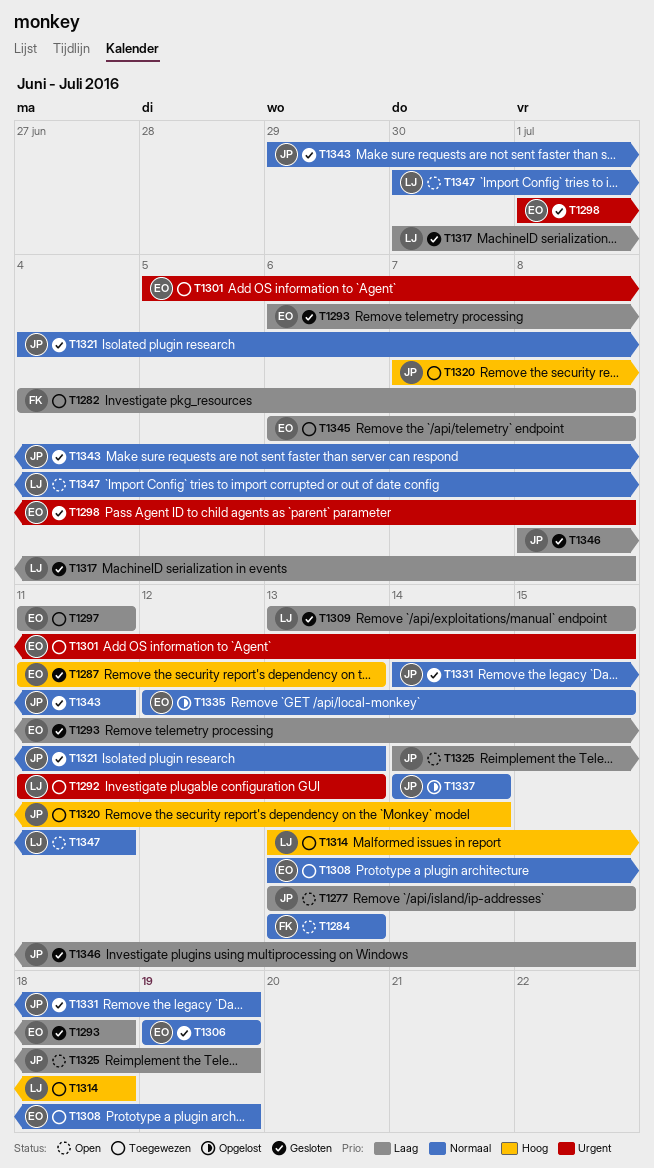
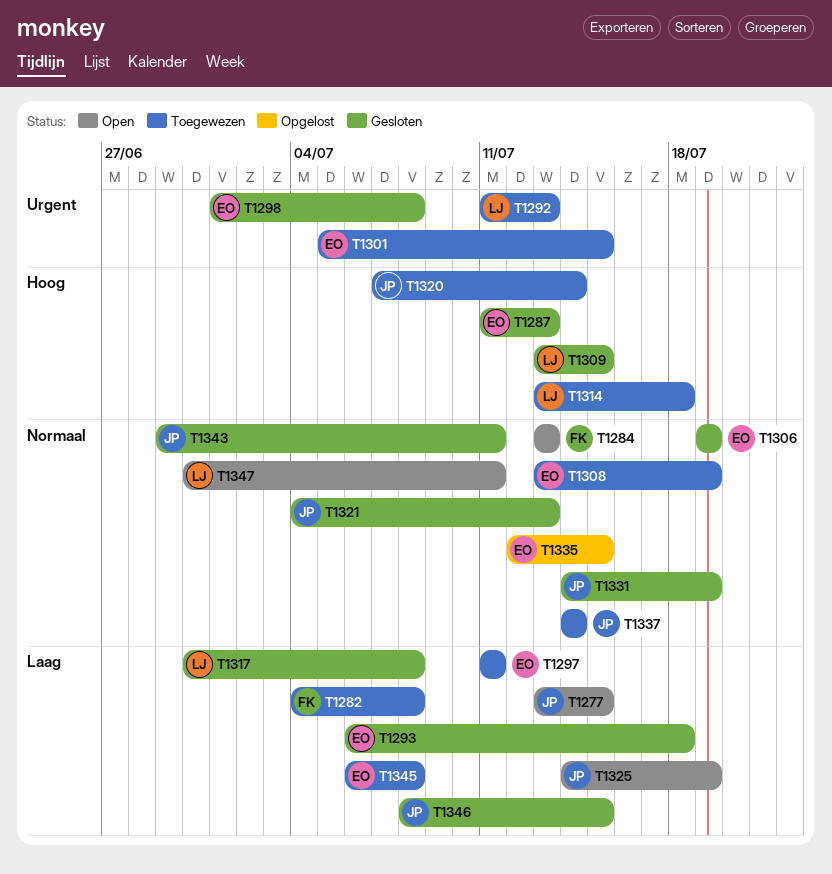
T1309, priority: Laag -> Hoog
T1337, status: Opgelost -> Toegewezen

